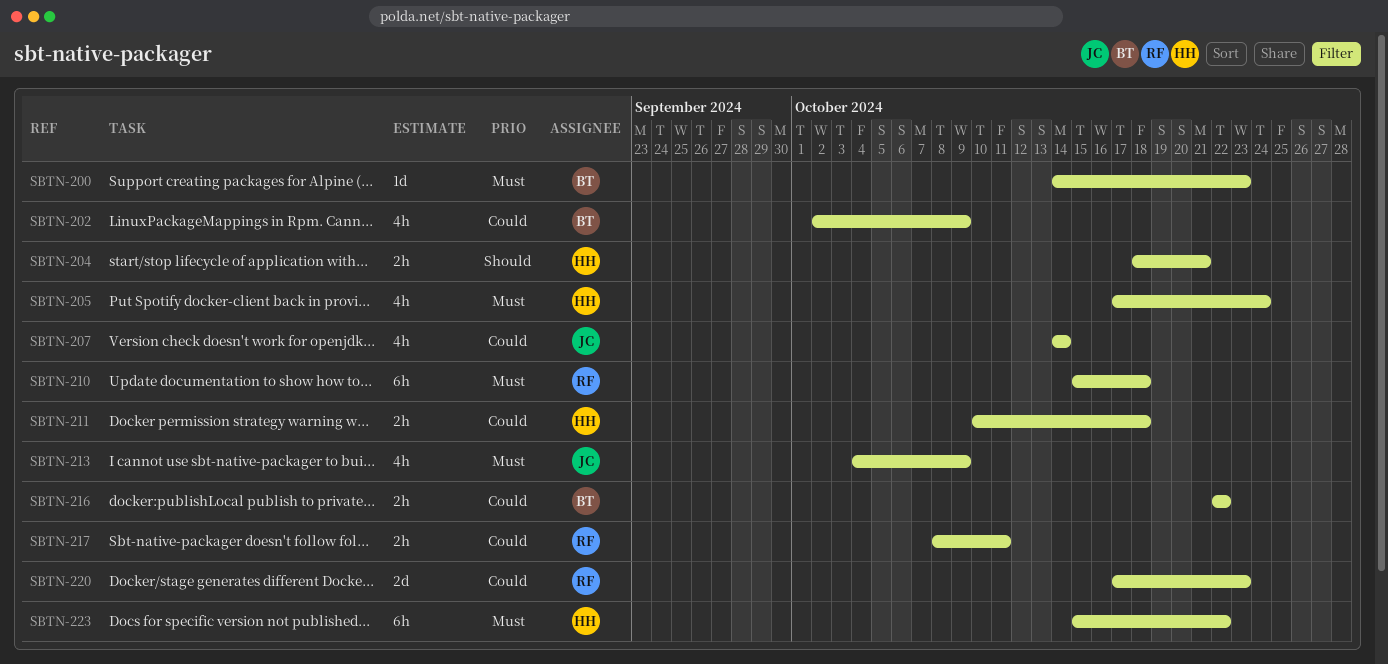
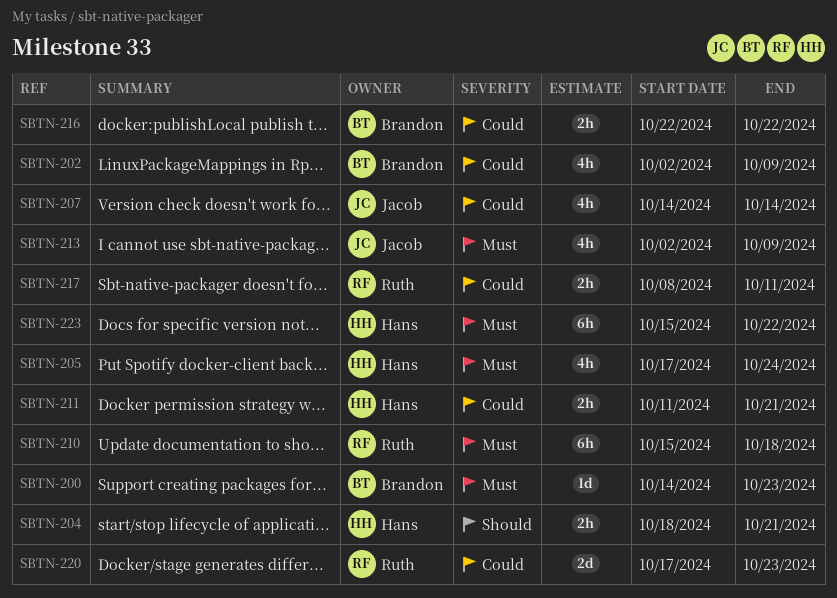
SBTN-211, start: Oct 10 -> Oct 11
SBTN-211, due: Oct 18 -> Oct 21
SBTN-213, start: Oct 4 -> Oct 2

